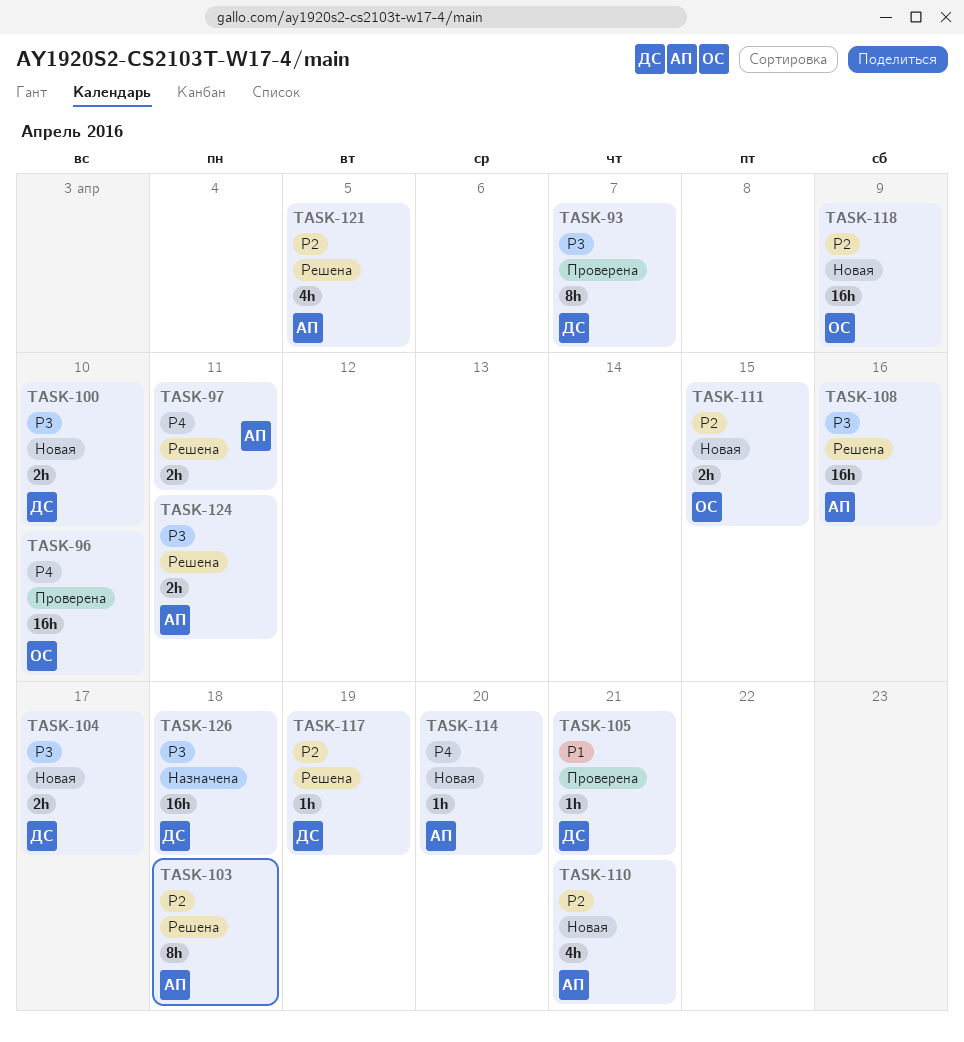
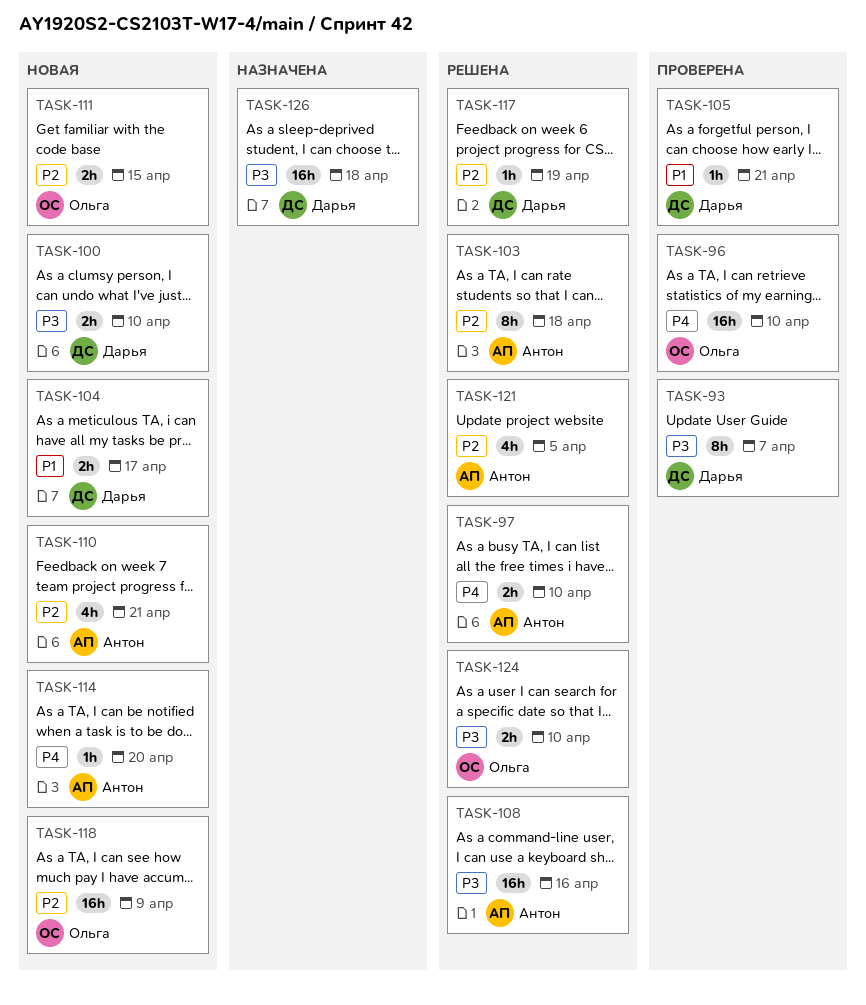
TASK-97, due: Apr 11 -> Apr 10
TASK-104, priority: P3 -> P1
TASK-124, owner: Антон -> Ольга
TASK-124, due: Apr 11 -> Apr 10

